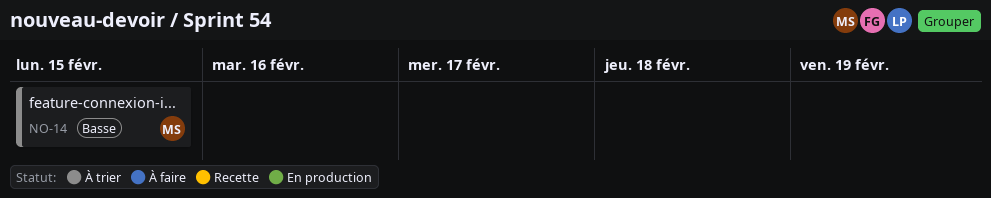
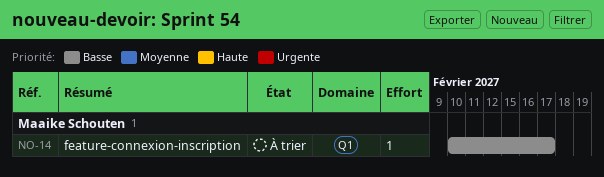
NO-14, due: Feb 15 -> Feb 17

